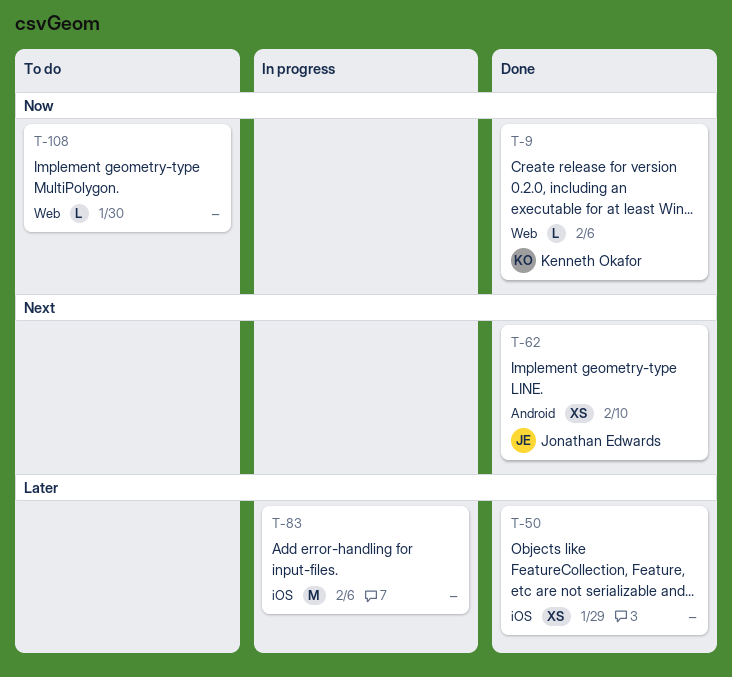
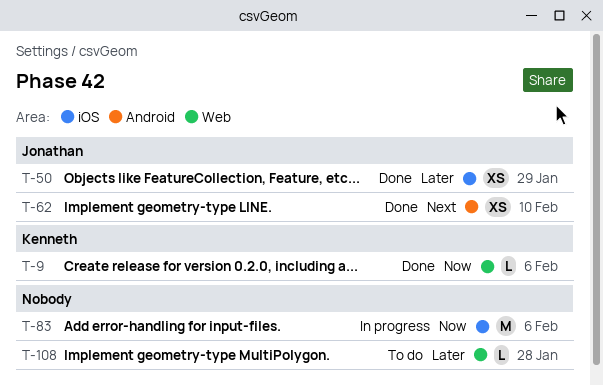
T-50, owner: none -> Jonathan Edwards
T-83, priority: Later -> Now
T-108, priority: Now -> Later
T-108, due: Jan 30 -> Jan 28

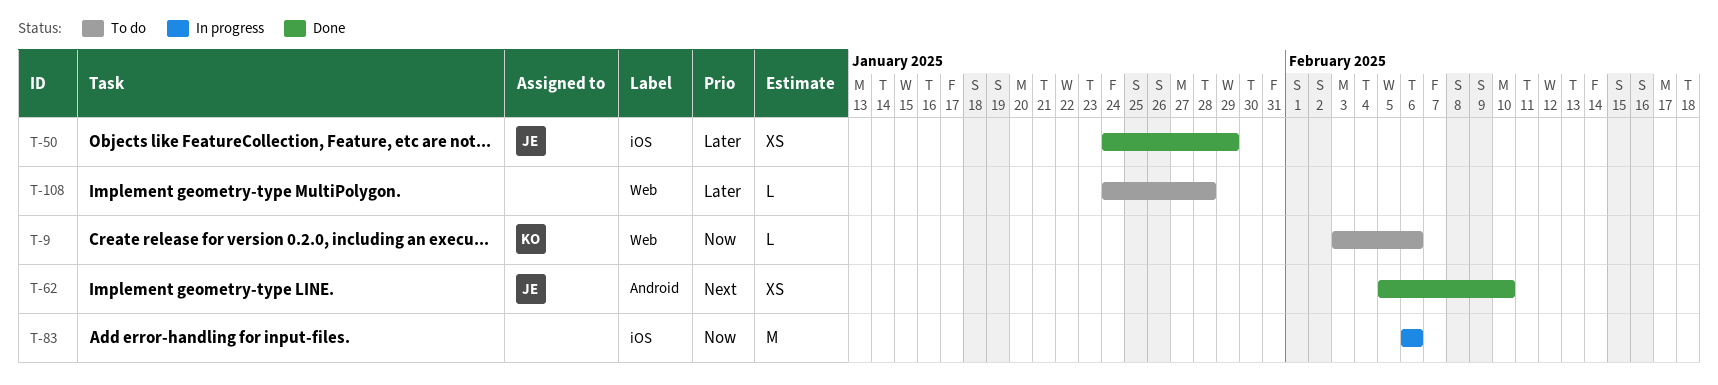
T-9, status: Done -> To do

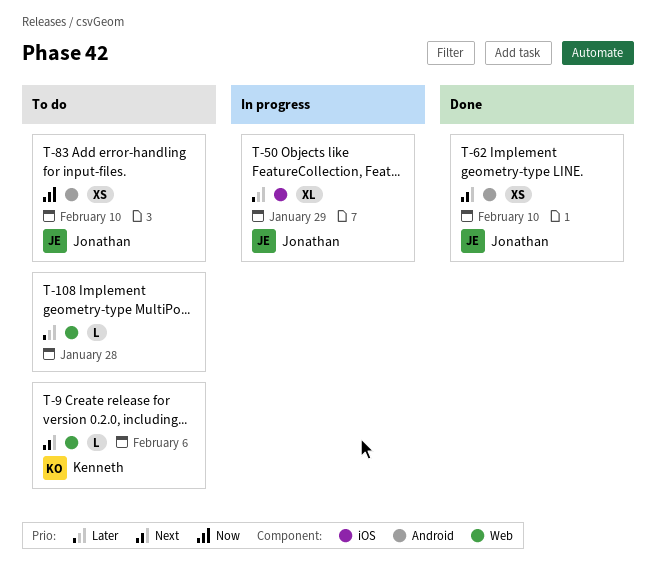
T-9, priority: Now -> Next
T-50, status: Done -> In progress
T-50, estimate: XS -> XL
T-83, status: In progress -> To do
T-83, owner: none -> Jonathan
T-83, label: iOS -> Android
T-83, estimate: M -> XS
T-83, due: Feb 6 -> Feb 10

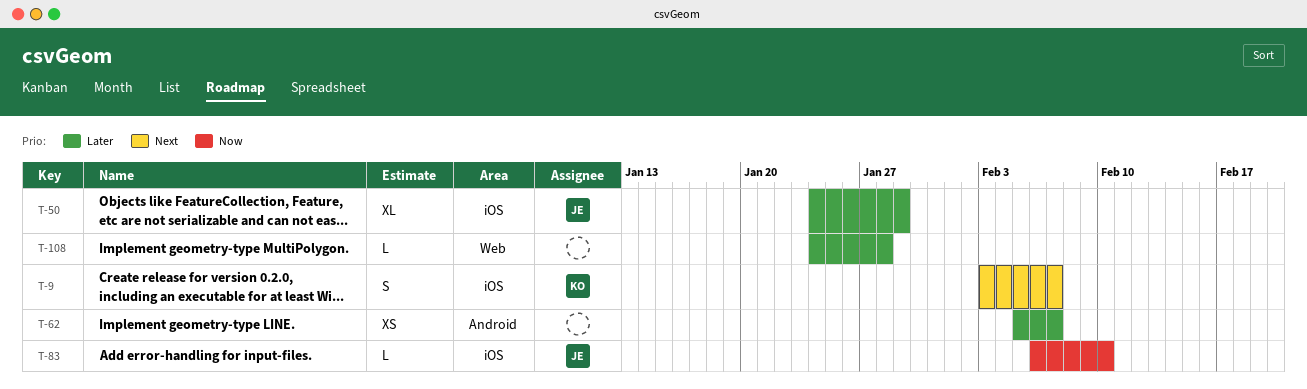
T-9, label: Web -> iOS
T-9, estimate: L -> S
T-9, due: Feb 6 -> Feb 7
T-62, owner: Jonathan -> none
T-62, priority: Next -> Later
T-62, due: Feb 10 -> Feb 7
T-83, label: Android -> iOS
T-83, estimate: XS -> L

